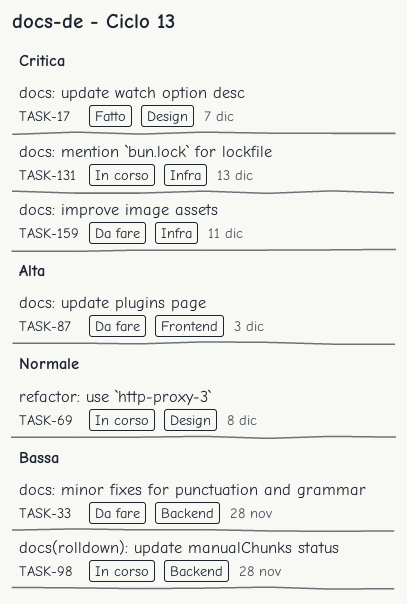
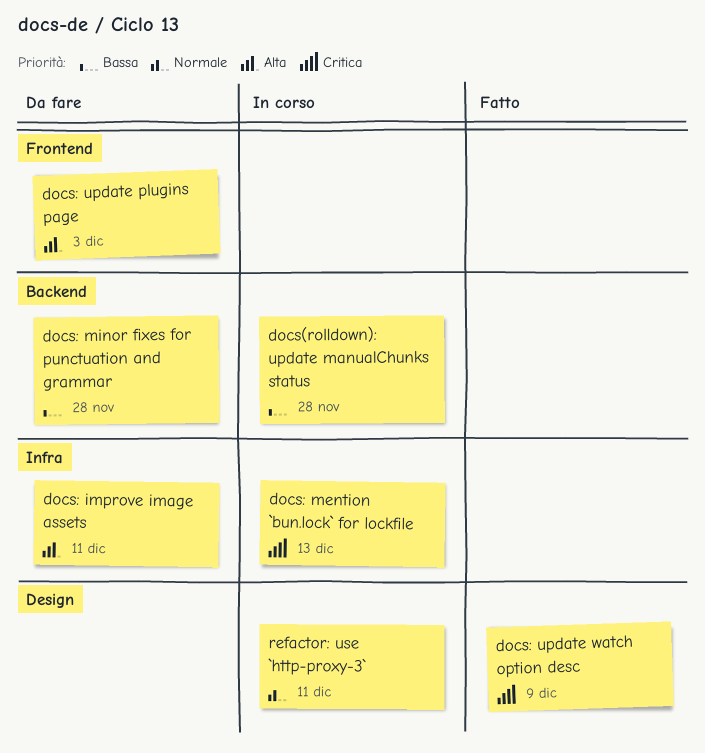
docs: improve image assets, priority: Critica -> Alta
docs: update watch option desc, due: Dec 7 -> Dec 9
refactor: use `http-proxy-3`, due: Dec 8 -> Dec 11

